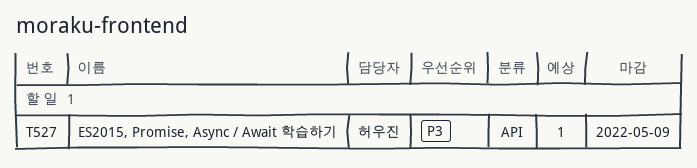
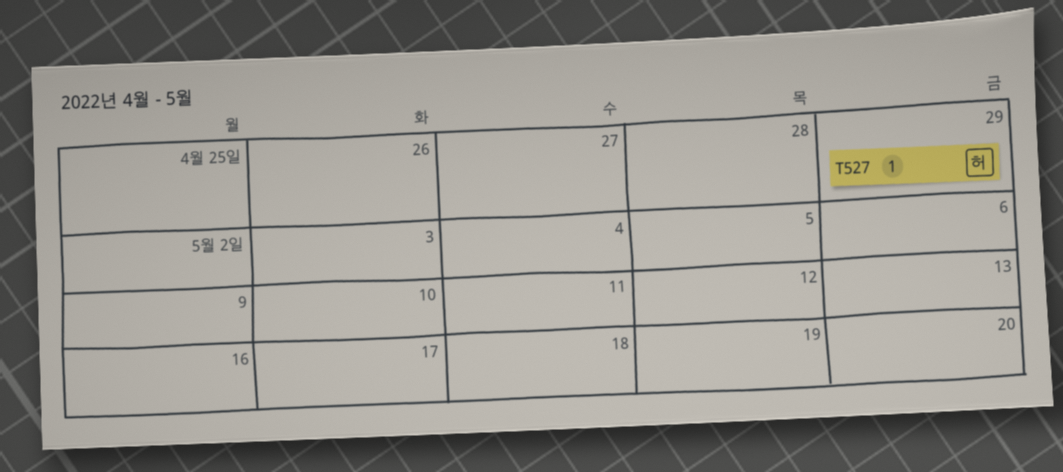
T527, due: May 9 -> Apr 29

